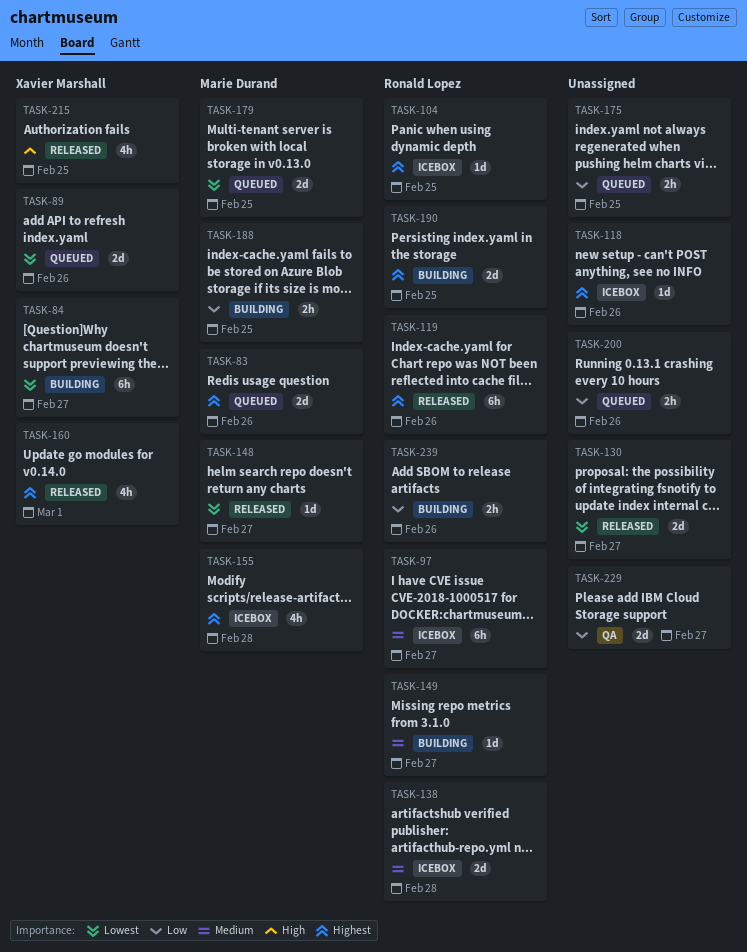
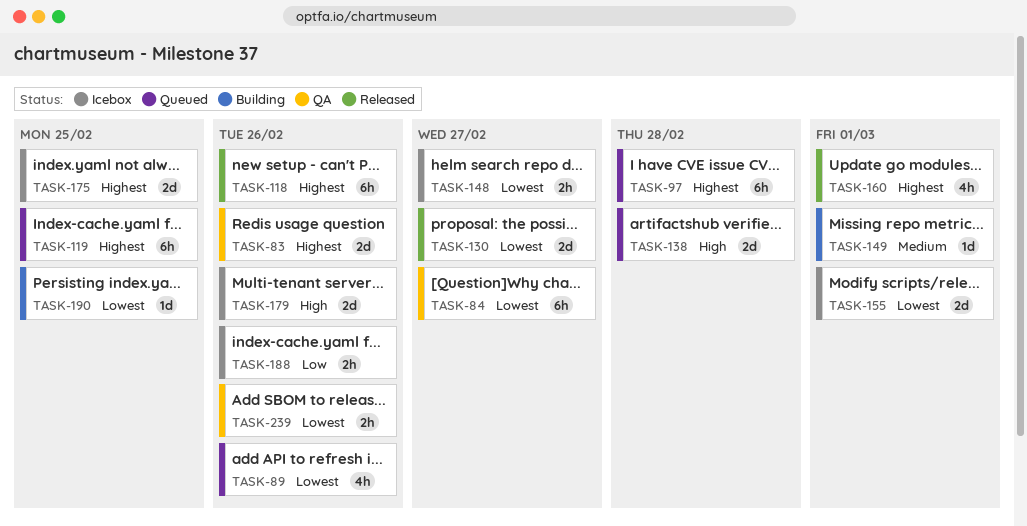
TASK-83, status: Queued -> QA
TASK-84, status: Building -> QA
TASK-89, estimate: 2d -> 4h
TASK-97, status: Icebox -> Queued
TASK-97, priority: Medium -> Highest
TASK-97, due: Feb 27 -> Feb 28
TASK-104: present -> none
TASK-118, status: Icebox -> Released
TASK-118, estimate: 1d -> 6h
TASK-119, status: Released -> Queued
TASK-119, due: Feb 26 -> Feb 25
TASK-138, status: Icebox -> Queued
TASK-138, priority: Medium -> High
TASK-148, status: Released -> Icebox
TASK-148, estimate: 1d -> 2h
TASK-149, due: Feb 27 -> Mar 1
TASK-155, priority: Highest -> Lowest
TASK-155, estimate: 4h -> 2d
TASK-155, due: Feb 28 -> Mar 1
TASK-175, status: Queued -> Icebox
TASK-175, priority: Low -> Highest
TASK-175, estimate: 2h -> 2d
TASK-179, status: Queued -> Icebox
TASK-179, priority: Lowest -> High
TASK-179, due: Feb 25 -> Feb 26
TASK-188, status: Building -> Icebox
TASK-188, due: Feb 25 -> Feb 26
TASK-190, priority: Highest -> Lowest
TASK-190, estimate: 2d -> 1d
TASK-200: present -> none
TASK-215: present -> none
TASK-229: present -> none
TASK-239, status: Building -> QA
TASK-239, priority: Low -> Lowest

